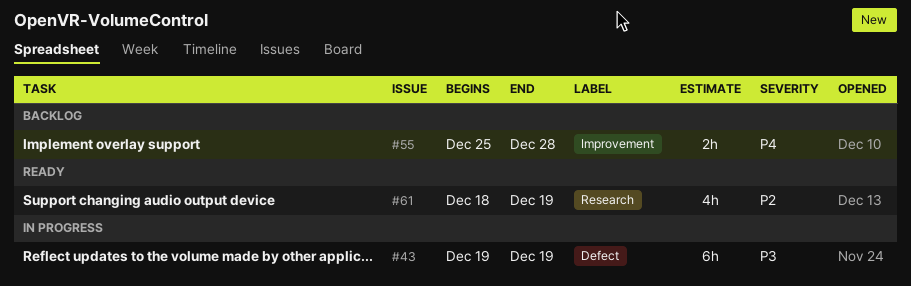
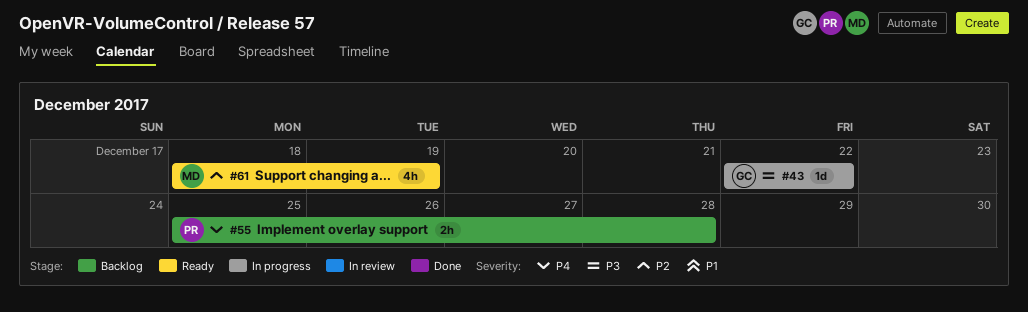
#43, estimate: 6h -> 1d
#43, start: Dec 19 -> Dec 22
#43, due: Dec 19 -> Dec 22

